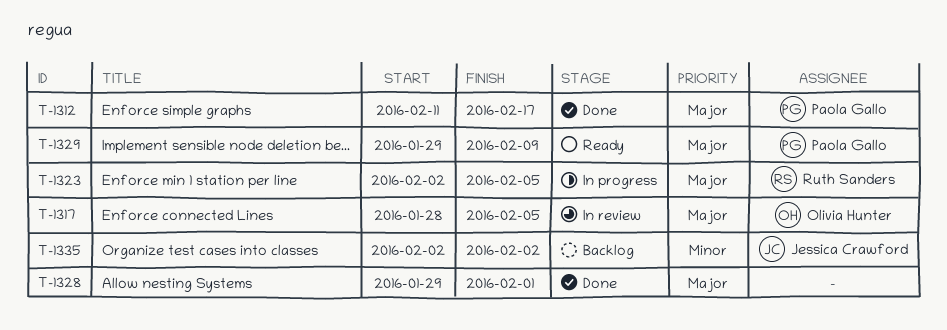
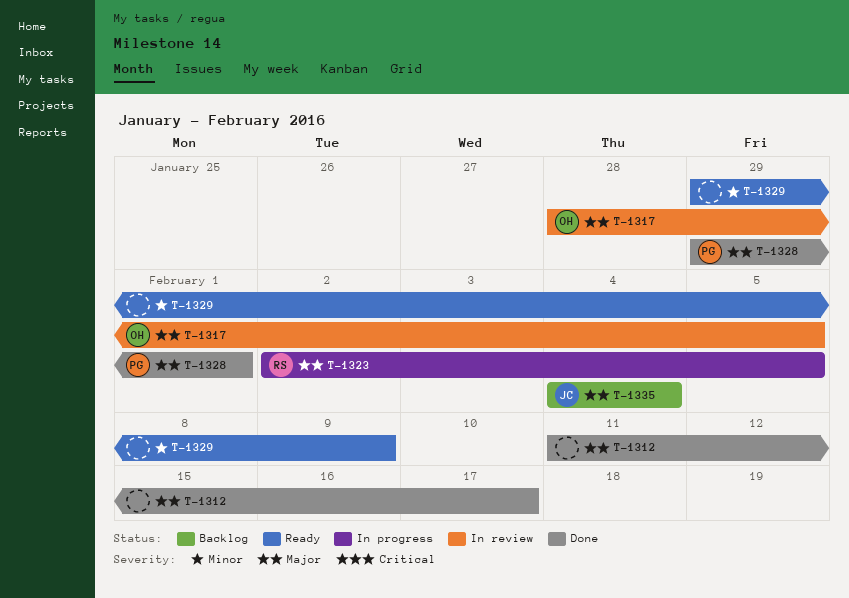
T-1312, owner: Paola Gallo -> none
T-1328, owner: none -> Paola Gallo
T-1329, owner: Paola Gallo -> none
T-1329, priority: Major -> Minor
T-1335, priority: Minor -> Major
T-1335, start: Feb 2 -> Feb 4
T-1335, due: Feb 2 -> Feb 4

